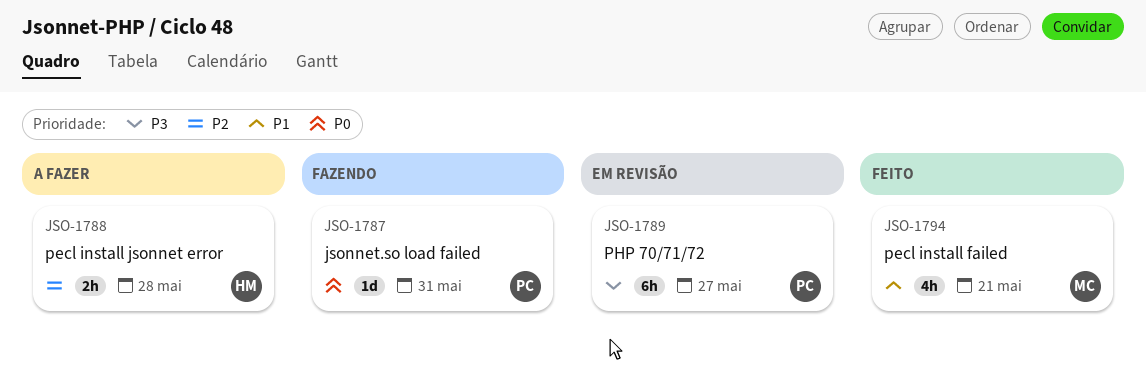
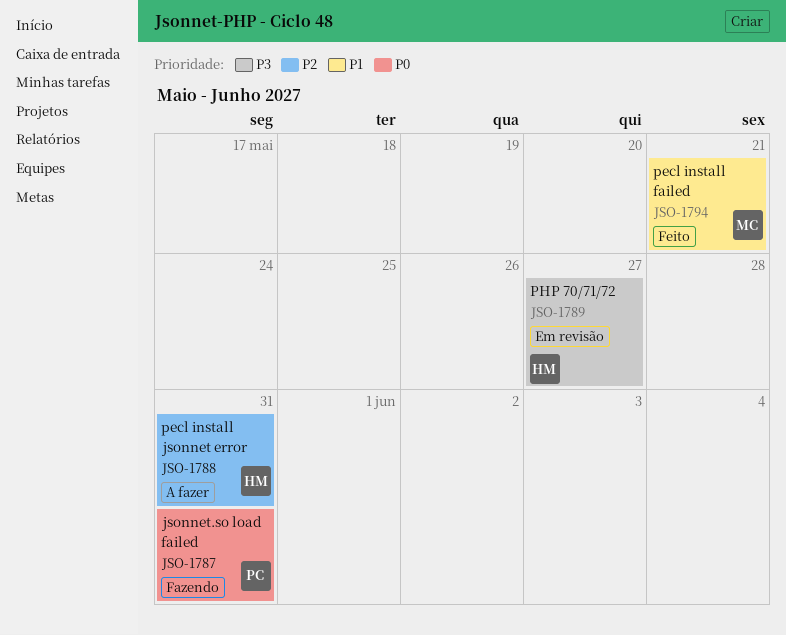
JSO-1788, due: May 28 -> May 31
JSO-1789, owner: PC -> HM

